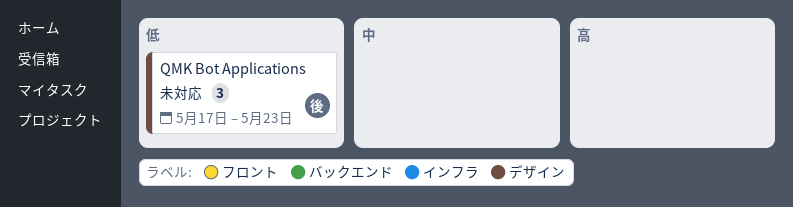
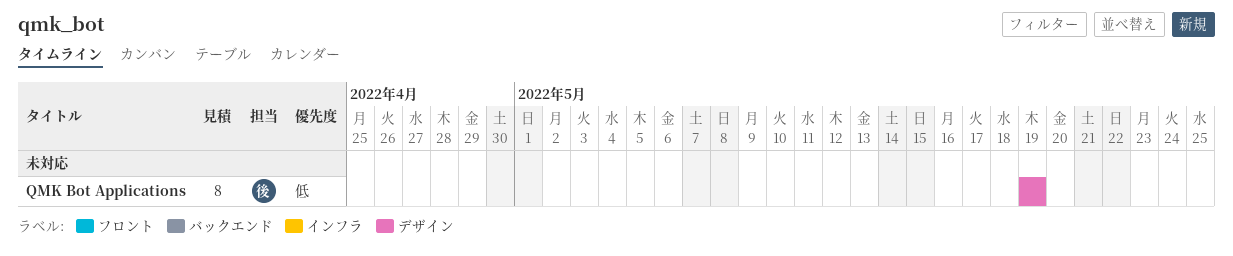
QMK Bot Applications, estimate: 3 -> 8
QMK Bot Applications, start: May 17 -> May 19
QMK Bot Applications, due: May 23 -> May 19

